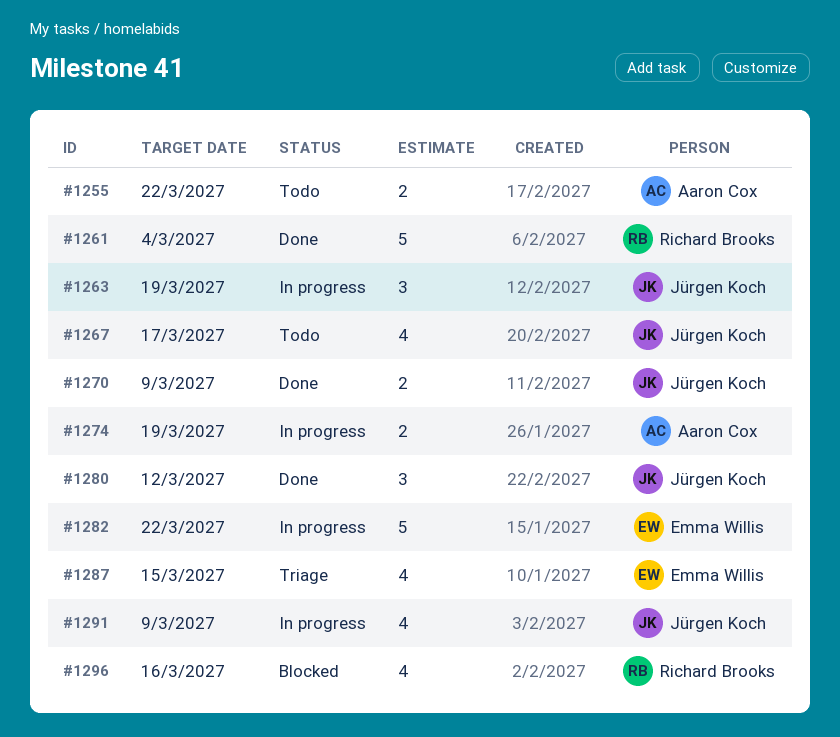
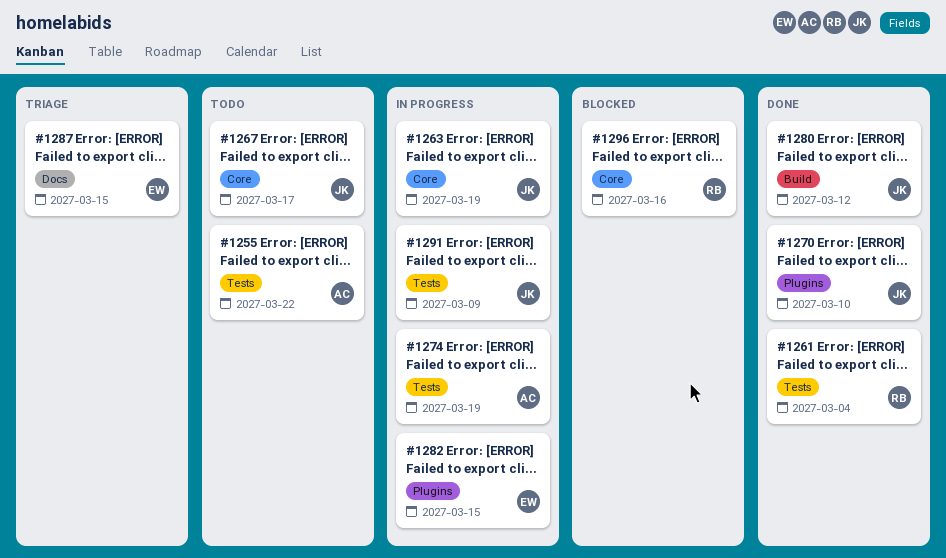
#1270, due: Mar 9 -> Mar 10
#1282, due: Mar 22 -> Mar 15

